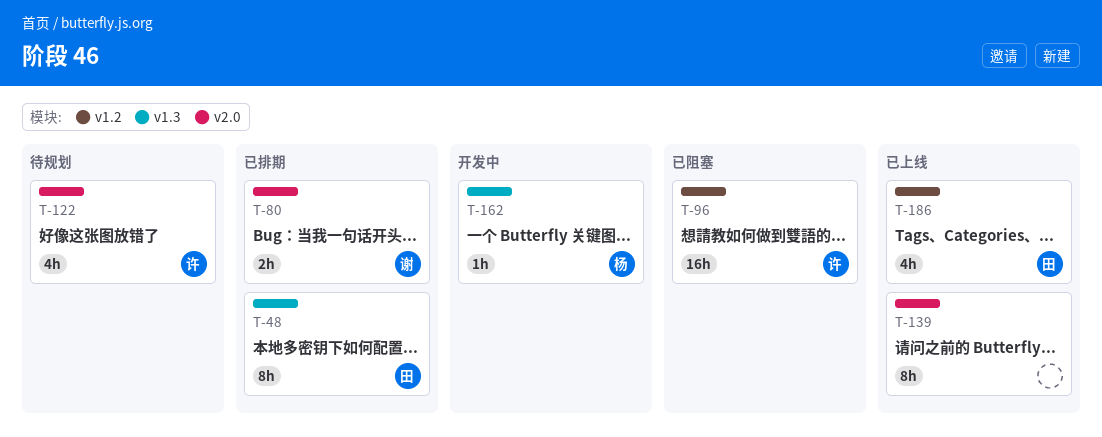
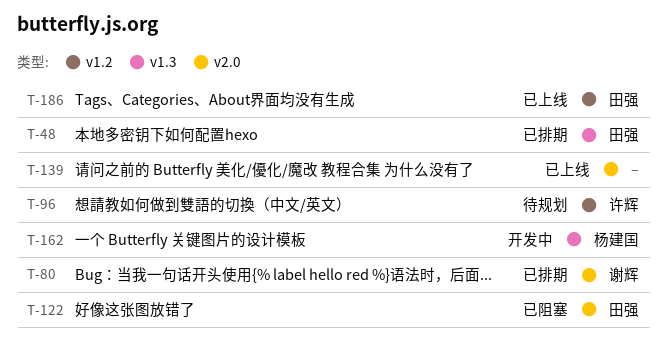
T-96, status: 已阻塞 -> 待规划
T-122, status: 待规划 -> 已阻塞
T-122, owner: 许辉 -> 田强

